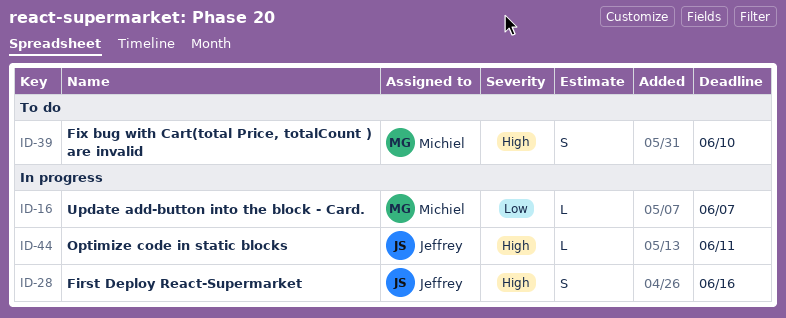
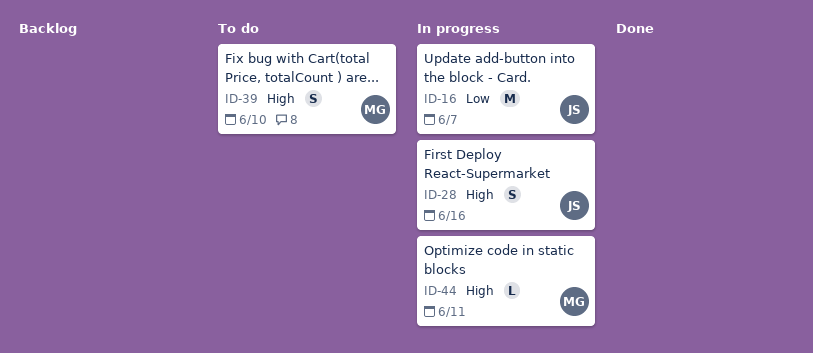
ID-16, owner: Michiel -> Jeffrey
ID-16, estimate: L -> M
ID-44, owner: Jeffrey -> Michiel

